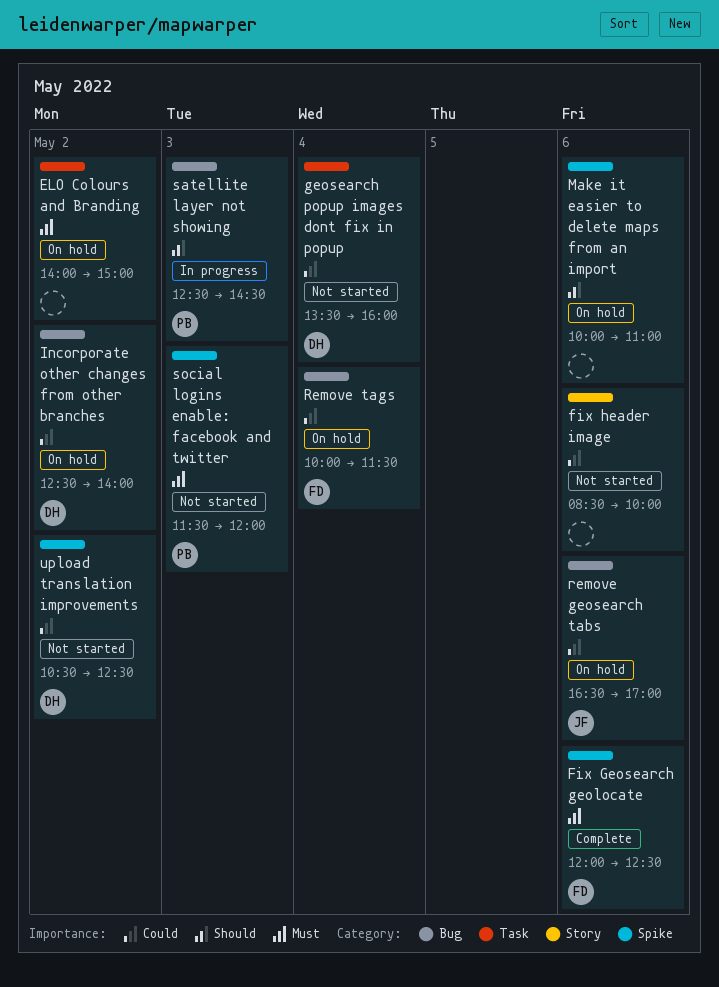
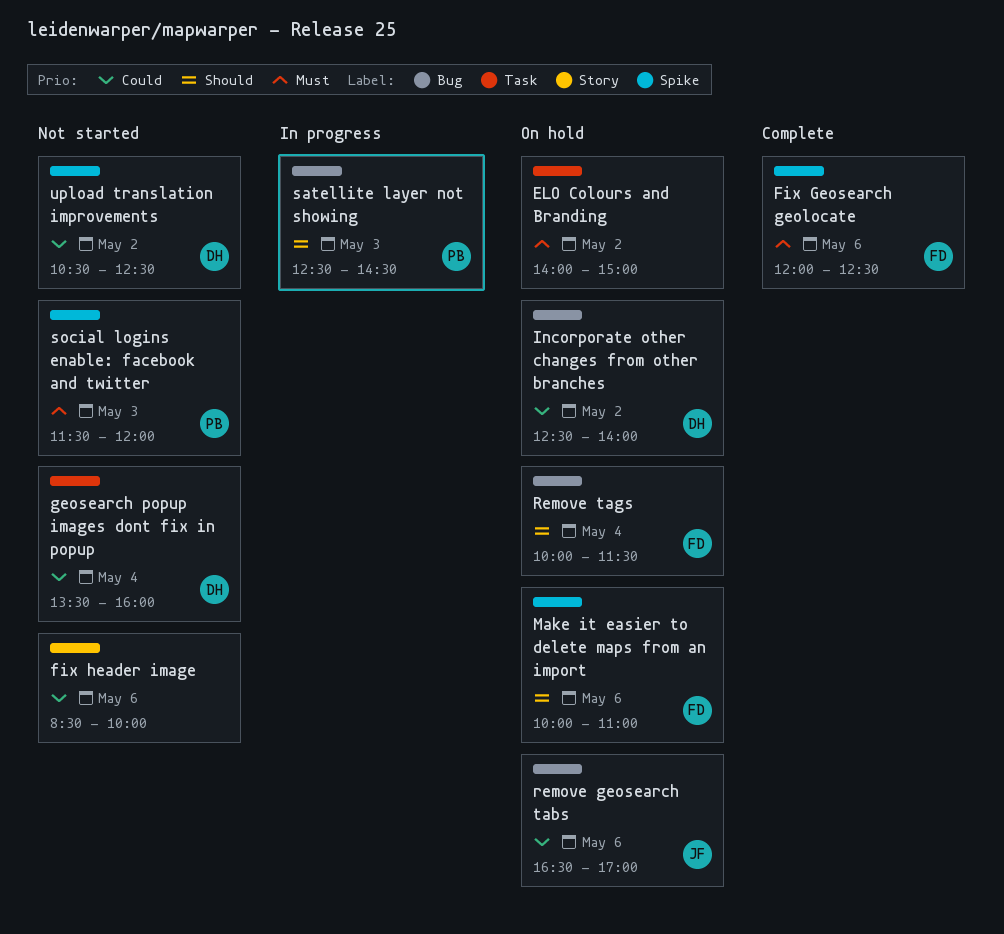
Make it easier to delete maps from an import, owner: none -> FD
Remove tags, priority: Could -> Should

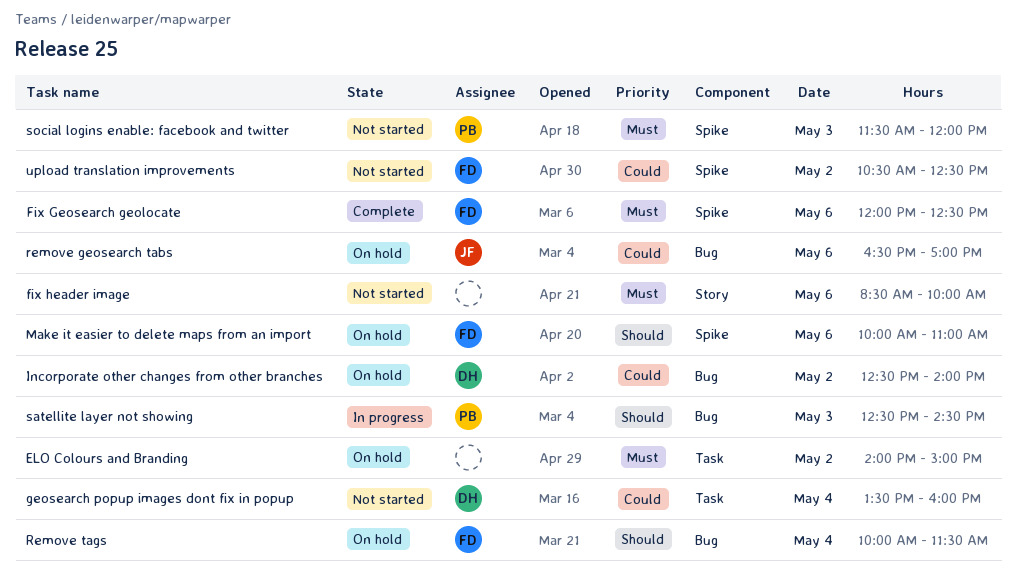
fix header image, priority: Could -> Must
upload translation improvements, owner: DH -> FD

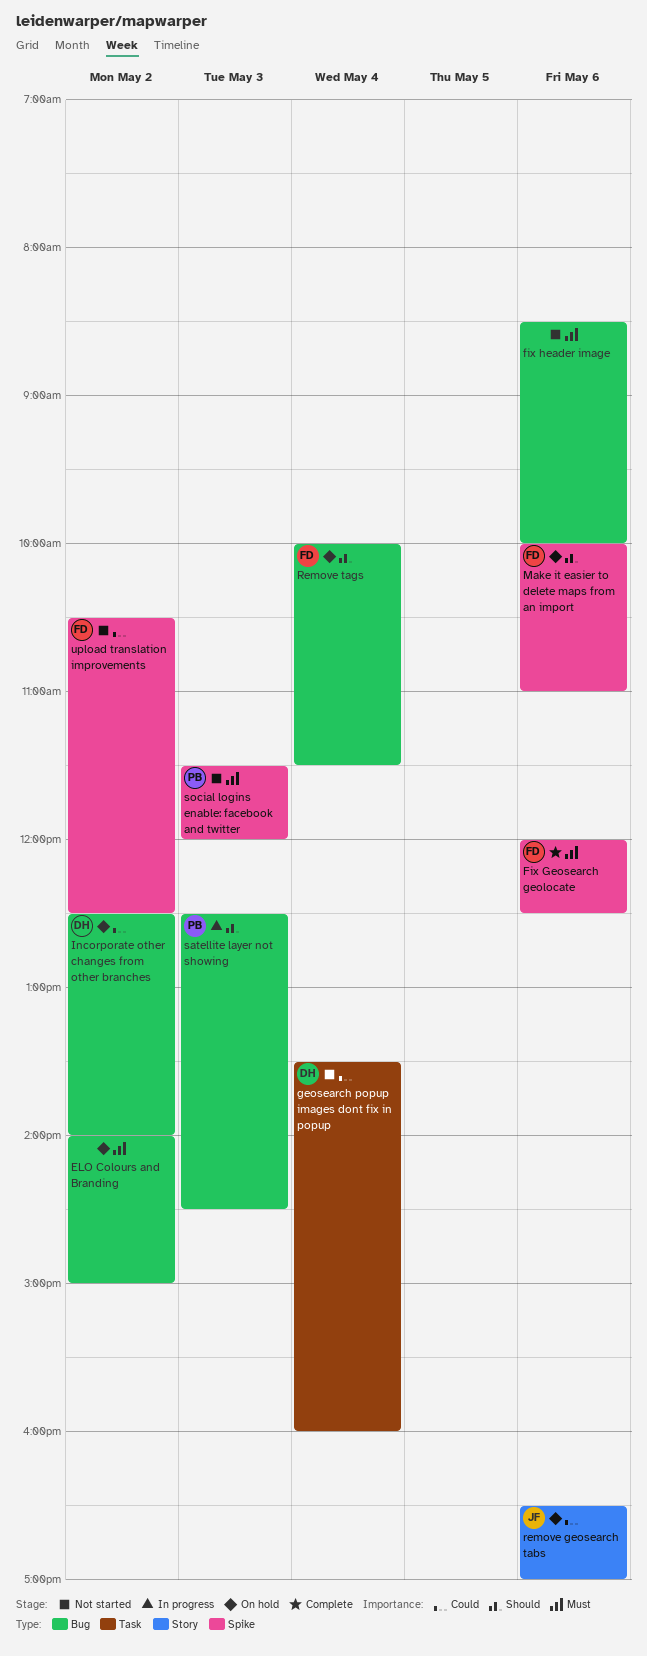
ELO Colours and Branding, label: Task -> Bug
fix header image, label: Story -> Bug
remove geosearch tabs, label: Bug -> Story

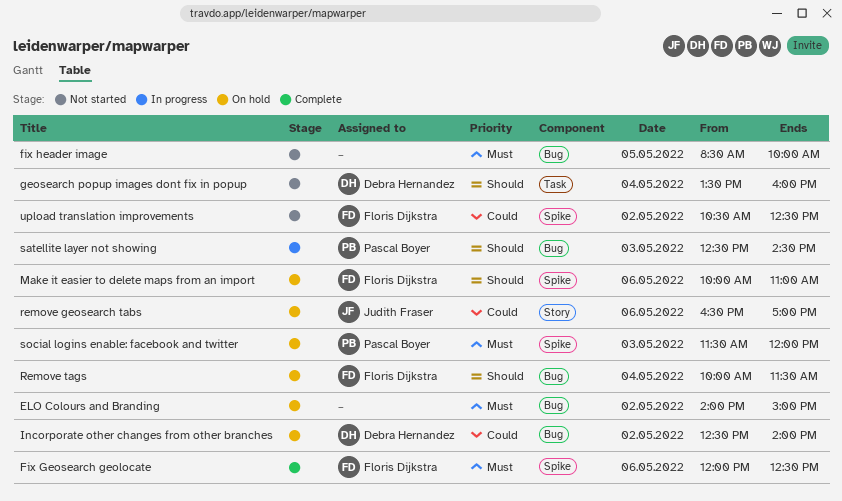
fix header image, day: May 6 -> May 5
geosearch popup images dont fix in popup, priority: Could -> Should
social logins enable: facebook and twitter, status: Not started -> On hold

